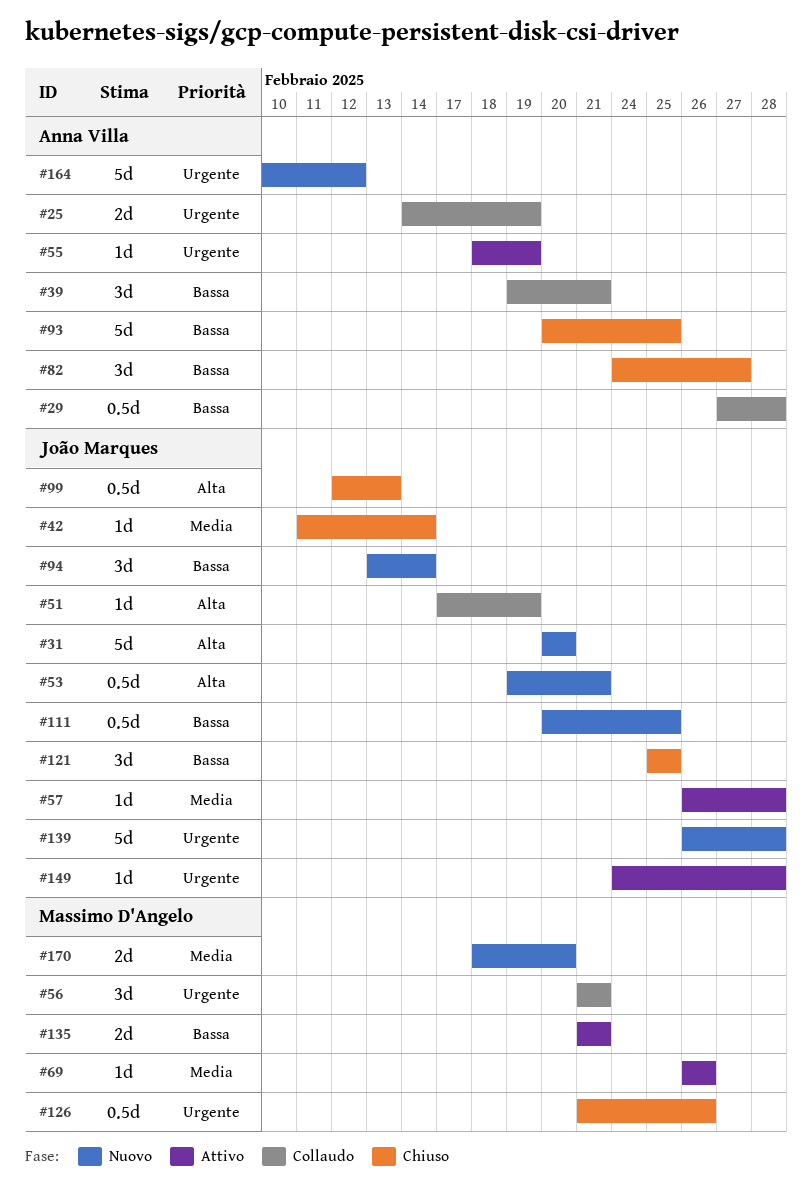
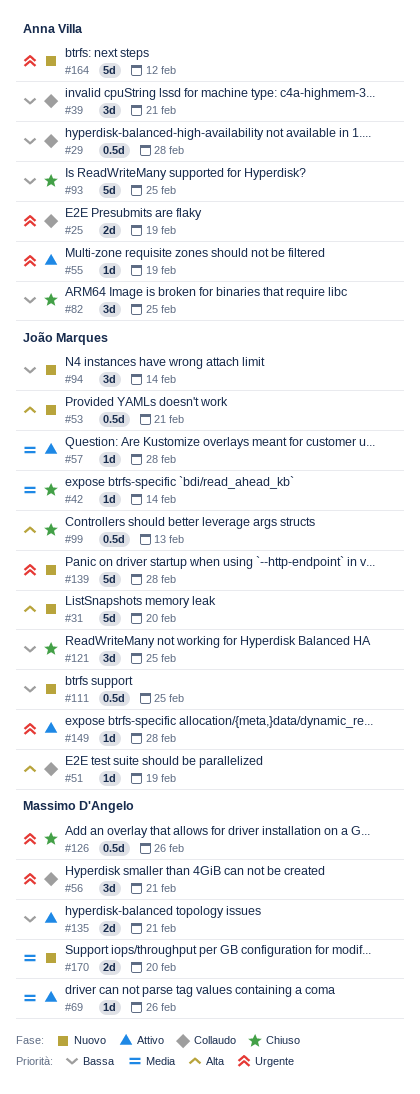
#82, due: Feb 27 -> Feb 25

